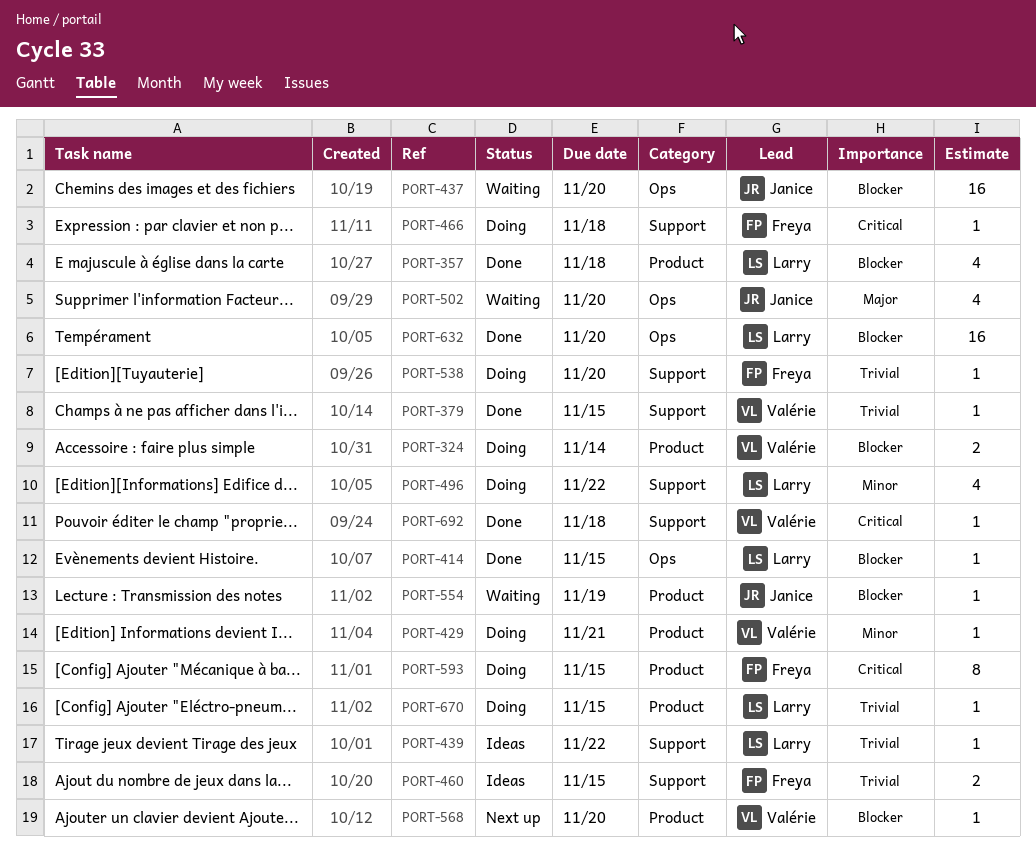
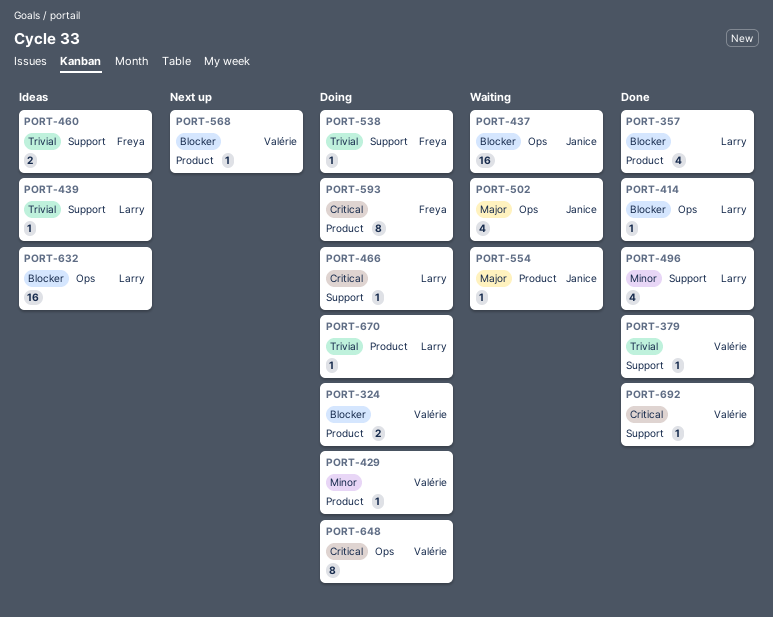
PORT-466, owner: Freya -> Larry
PORT-496, status: Doing -> Done
PORT-554, priority: Blocker -> Major
PORT-632, status: Done -> Ideas
PORT-648: none -> present

